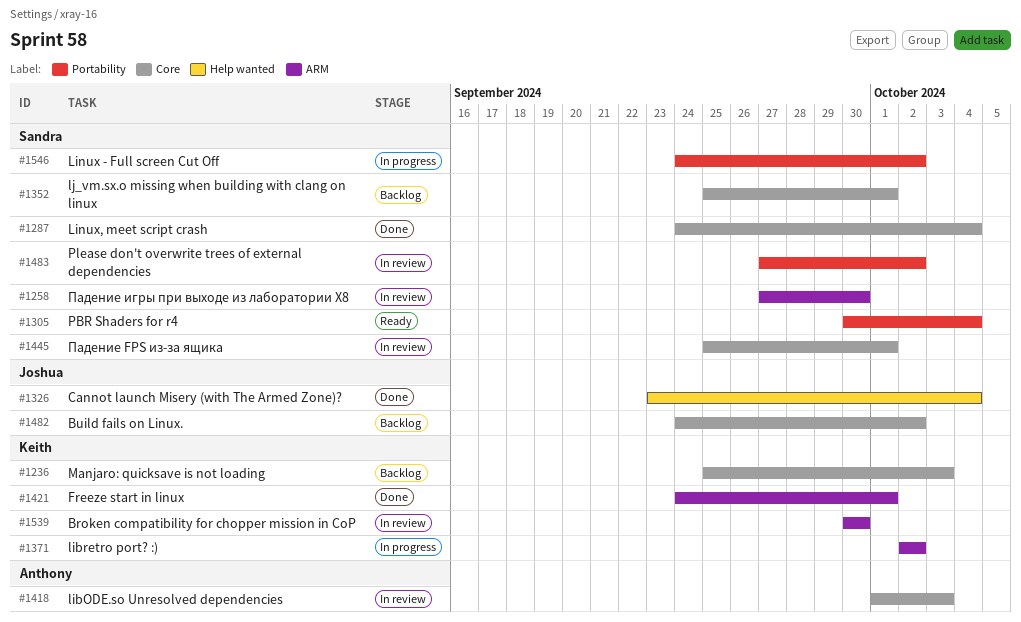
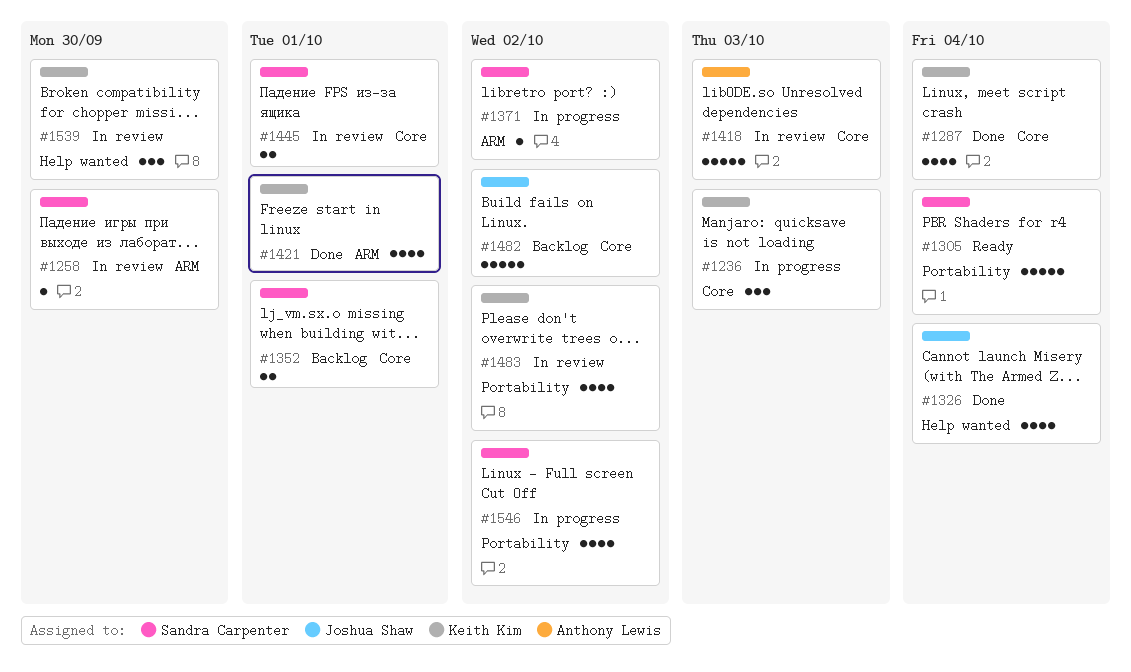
#1236, status: Backlog -> In progress
#1287, owner: Sandra Carpenter -> Keith Kim
#1371, owner: Keith Kim -> Sandra Carpenter
#1483, owner: Sandra Carpenter -> Keith Kim
#1539, label: ARM -> Help wanted

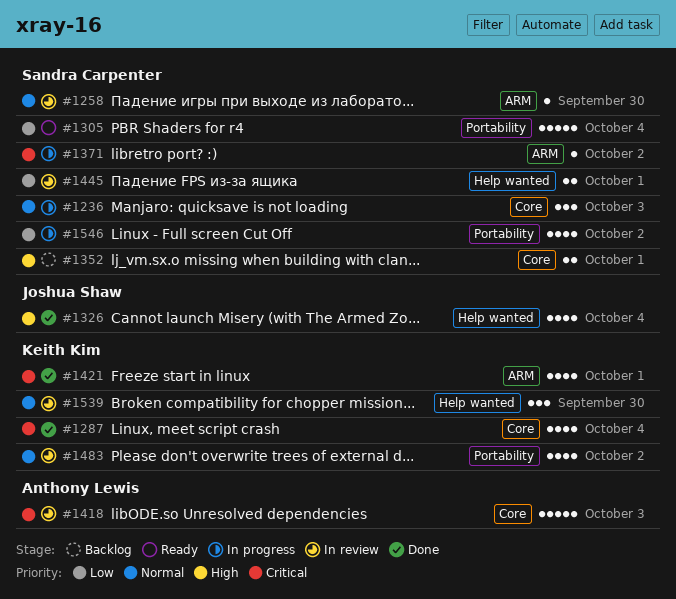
#1236, owner: Keith Kim -> Sandra Carpenter
#1445, label: Core -> Help wanted
#1482: present -> none

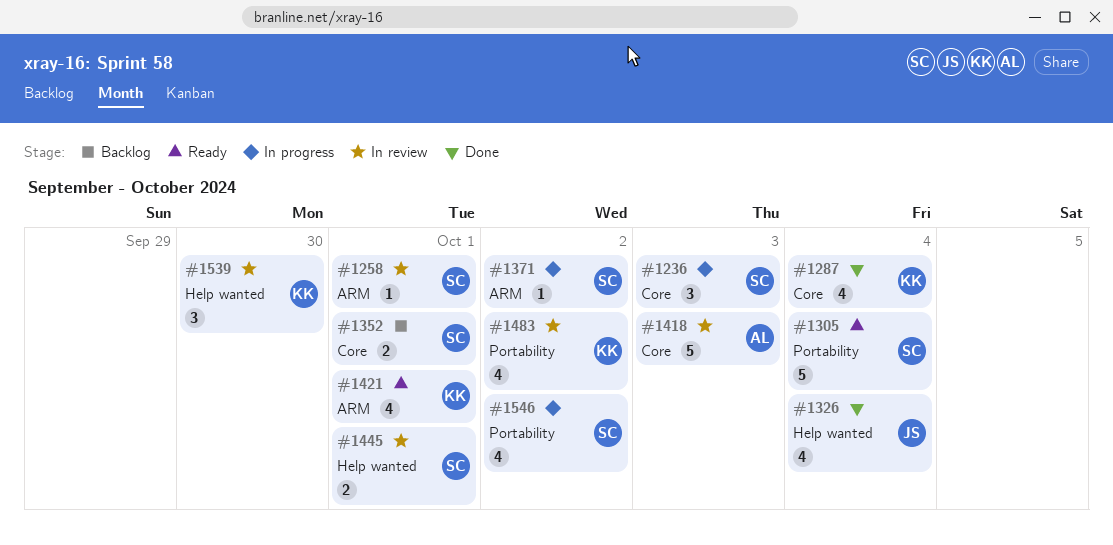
#1258, due: Sep 30 -> Oct 1
#1421, status: Done -> Ready

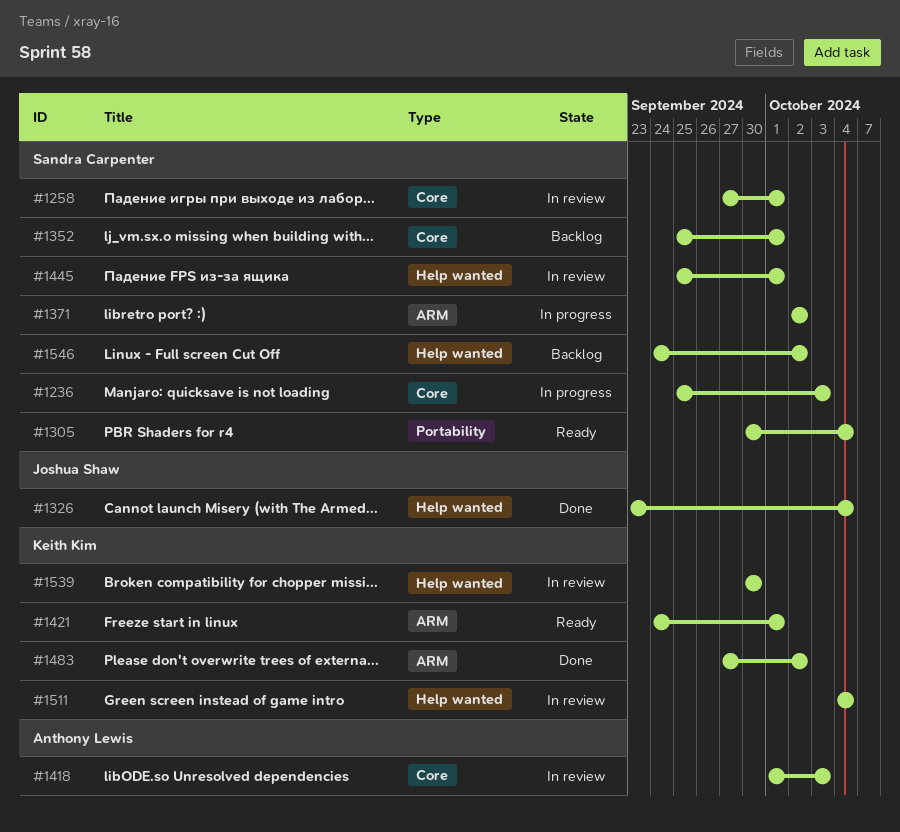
#1258, label: ARM -> Core
#1287: present -> none
#1483, status: In review -> Done
#1483, label: Portability -> ARM
#1511: none -> present
#1546, status: In progress -> Backlog
#1546, label: Portability -> Help wanted

